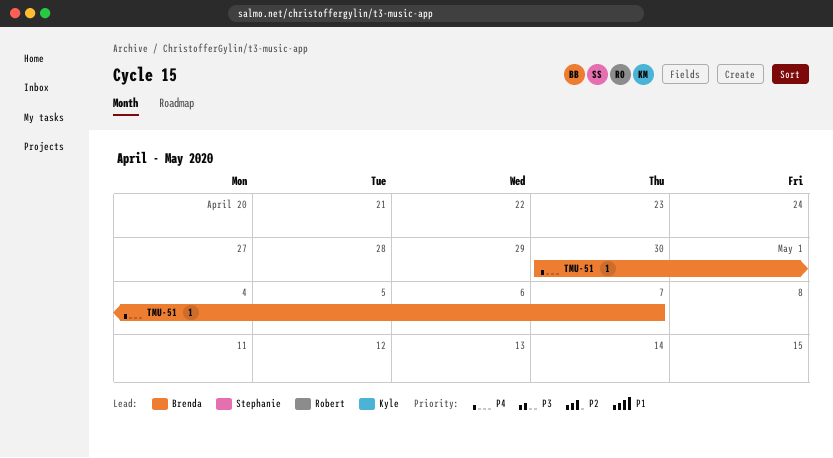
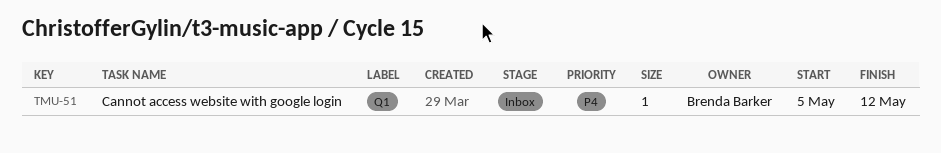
TMU-51, start: Apr 30 -> May 5
TMU-51, due: May 7 -> May 12

